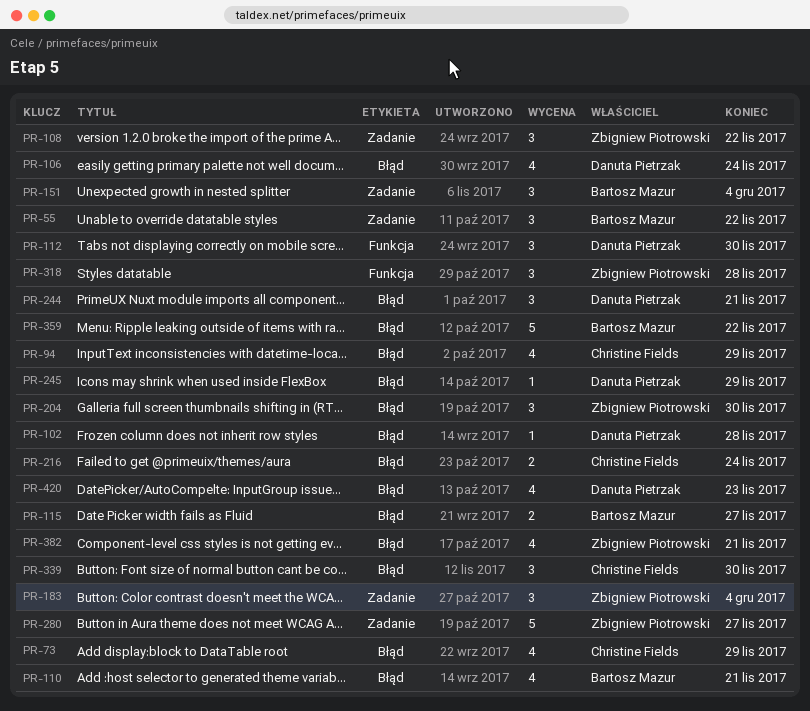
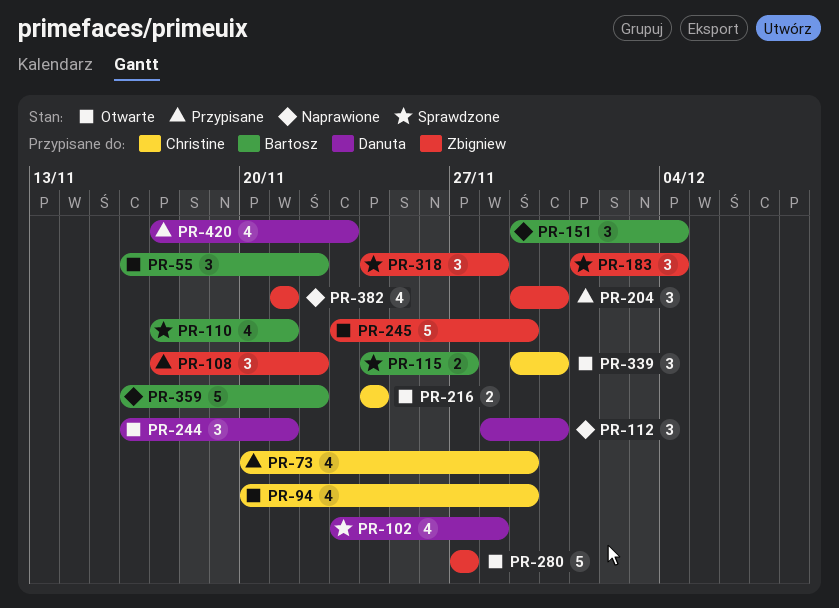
PR-102, estimate: 1 -> 4
PR-106: present -> none
PR-245, owner: Danuta Pietrzak -> Zbigniew Piotrowski
PR-245, estimate: 1 -> 5

